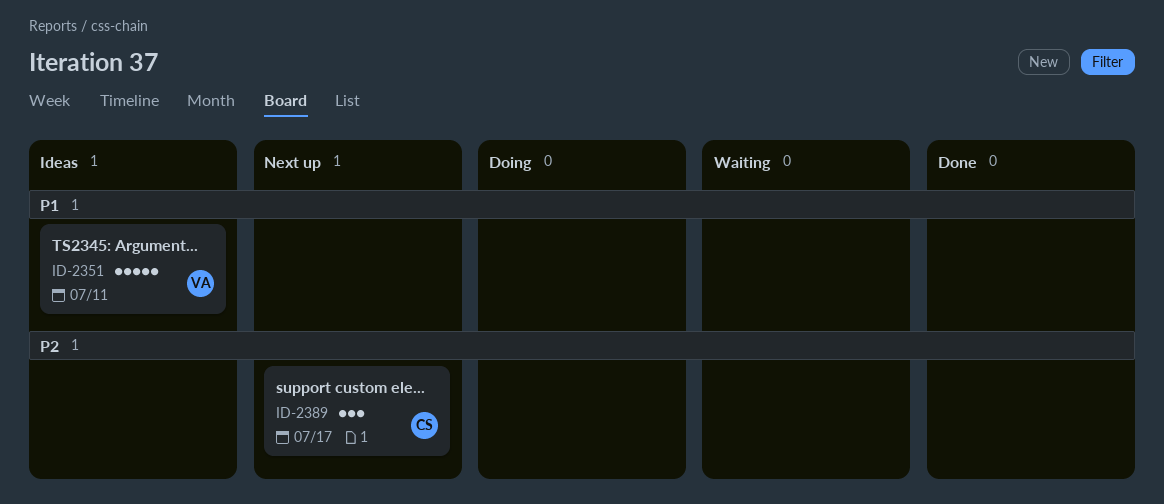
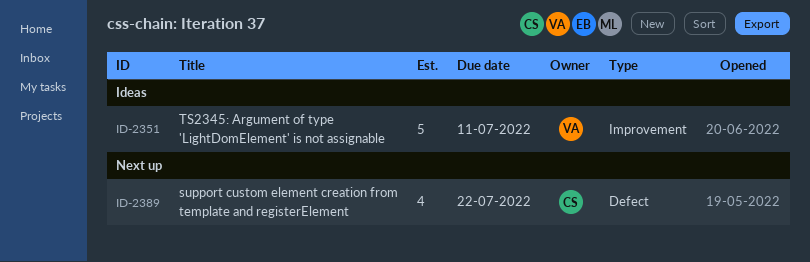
ID-2389, estimate: 3 -> 4
ID-2389, due: Jul 17 -> Jul 22

